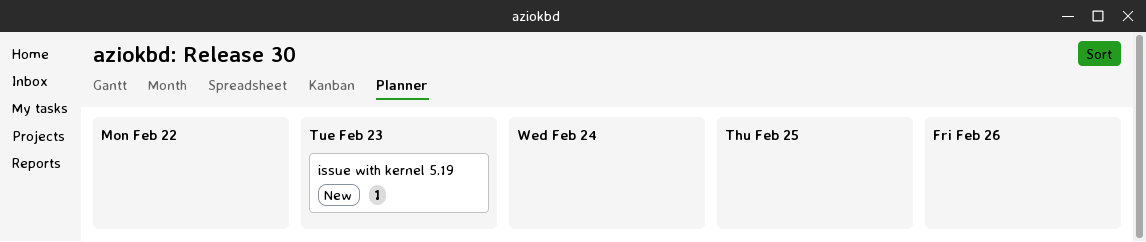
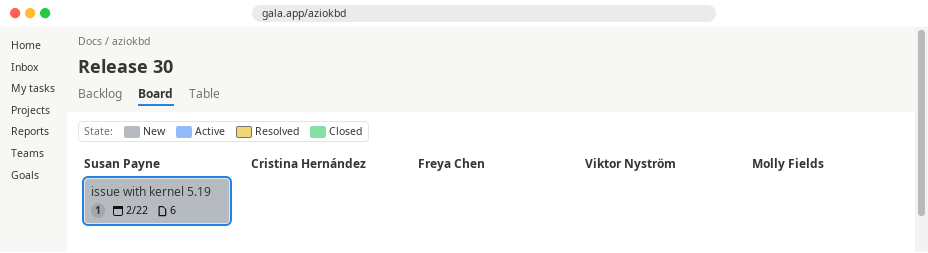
issue with kernel 5.19, due: Feb 23 -> Feb 22

